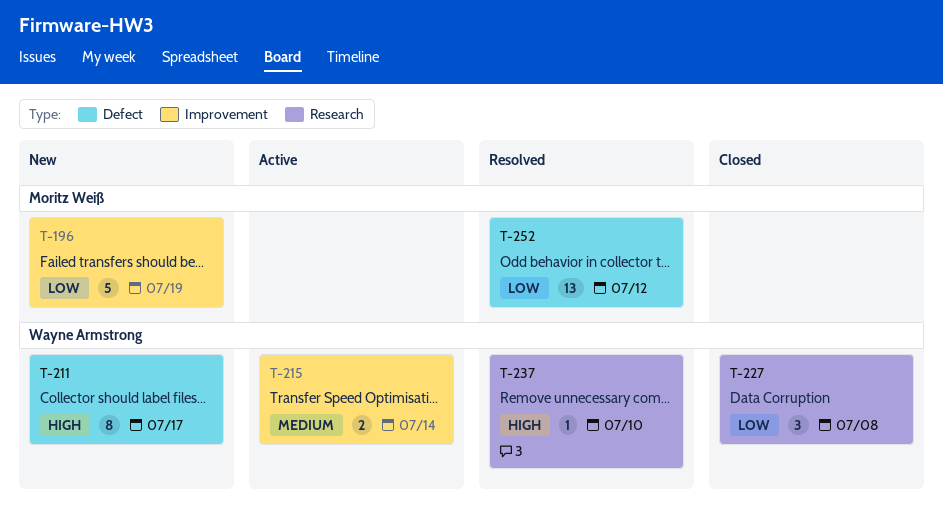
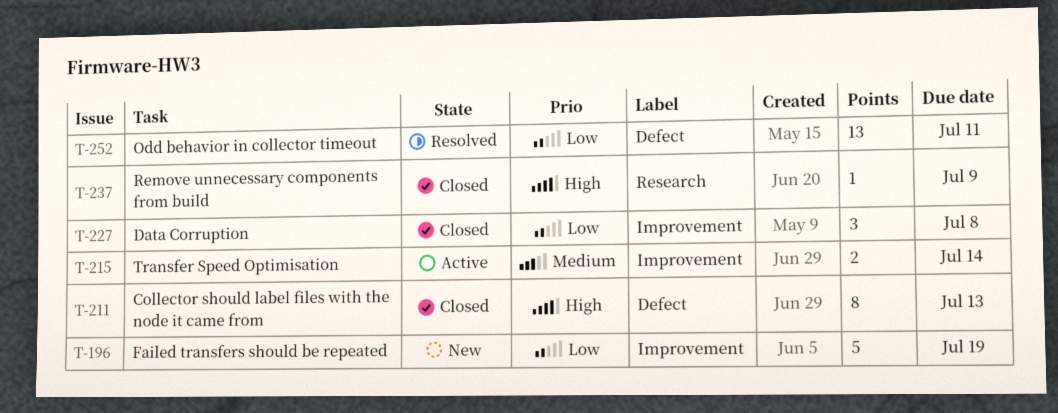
T-211, status: New -> Closed
T-211, due: Jul 17 -> Jul 13
T-227, label: Research -> Improvement
T-237, status: Resolved -> Closed
T-237, due: Jul 10 -> Jul 9
T-252, due: Jul 12 -> Jul 11

